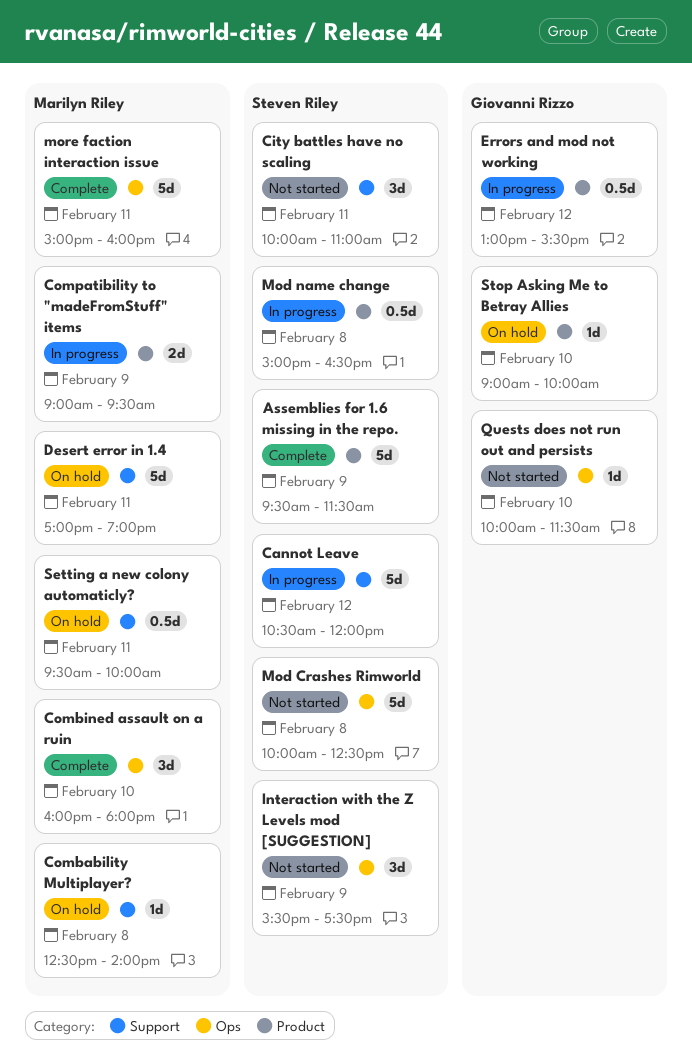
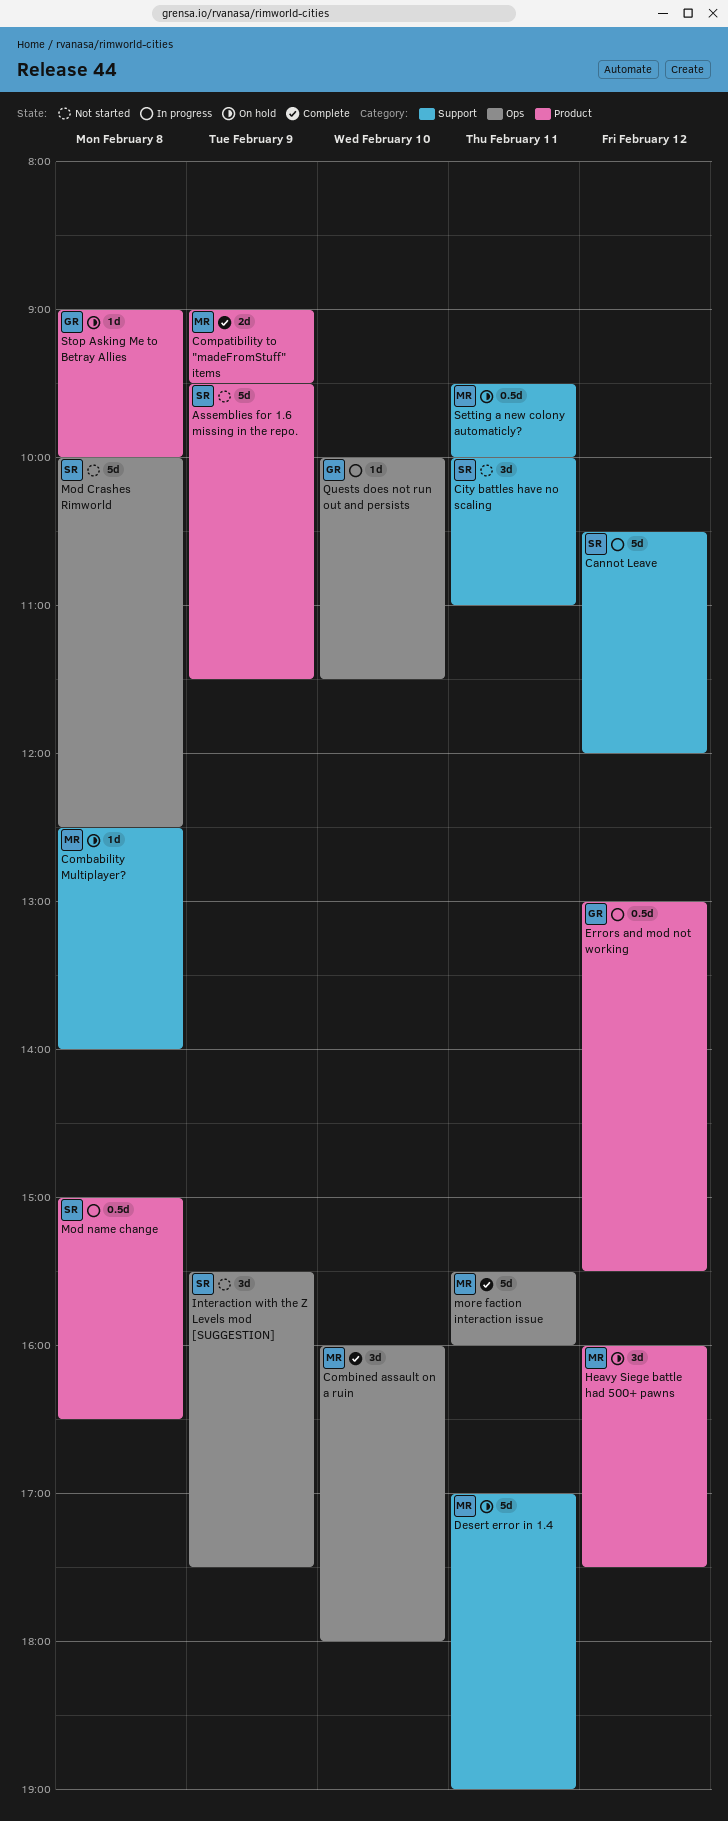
Assemblies for 1.6 missing in the repo., status: Complete -> Not started
Compatibility to "madeFromStuff" items, status: In progress -> Complete
Heavy Siege battle had 500+ pawns: none -> present
more faction interaction issue, begins: 15:00 -> 15:30
Quests does not run out and persists, status: Not started -> In progress
Stop Asking Me to Betray Allies, day: Feb 10 -> Feb 8

